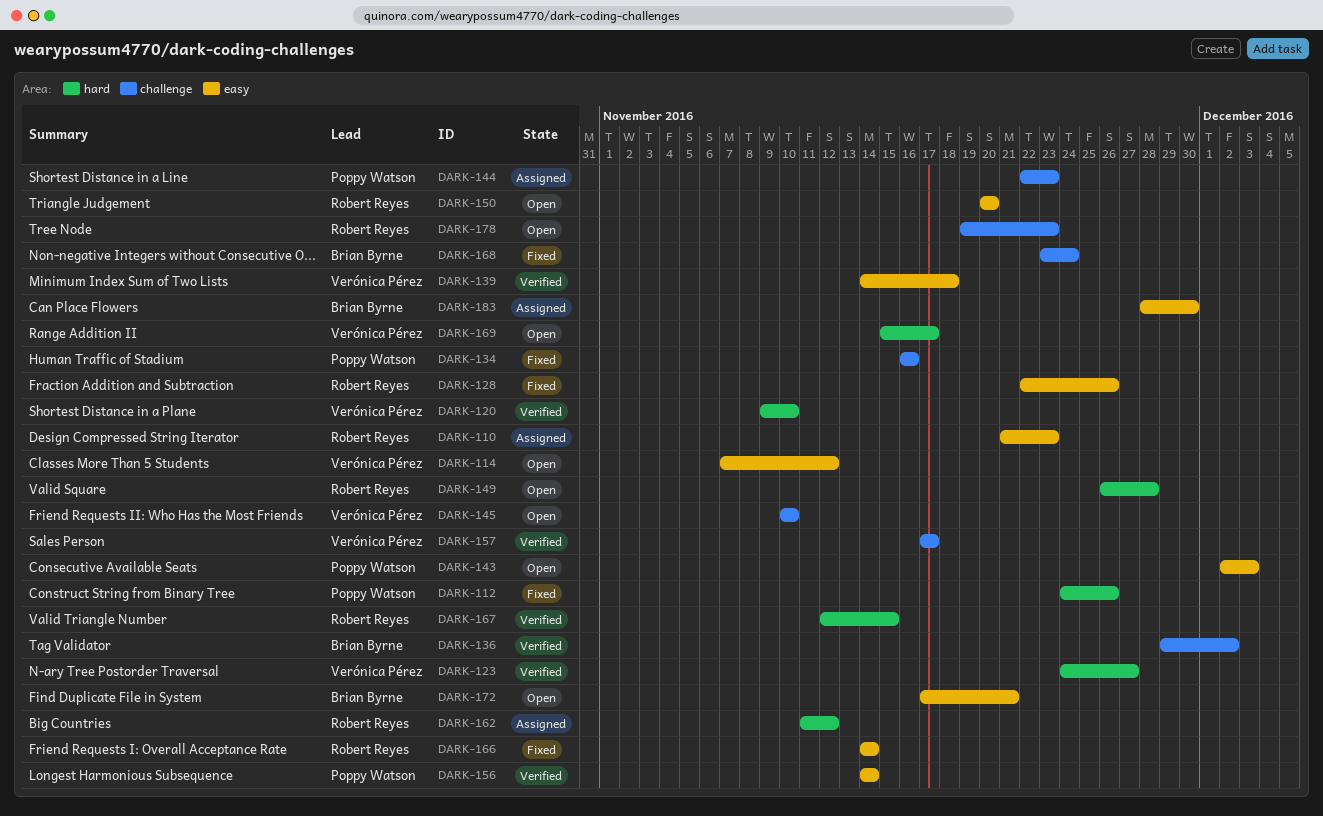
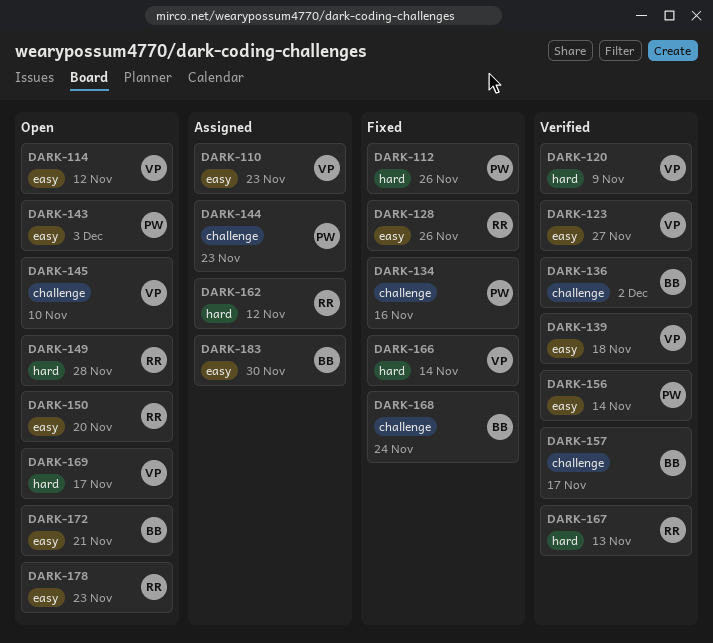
DARK-110, owner: Robert Reyes -> Verónica Pérez
DARK-120, due: Nov 10 -> Nov 9
DARK-123, label: hard -> easy
DARK-157, owner: Verónica Pérez -> Brian Byrne
DARK-166, owner: Robert Reyes -> Verónica Pérez
DARK-166, label: easy -> hard
DARK-167, due: Nov 15 -> Nov 13
DARK-178, label: challenge -> easy

